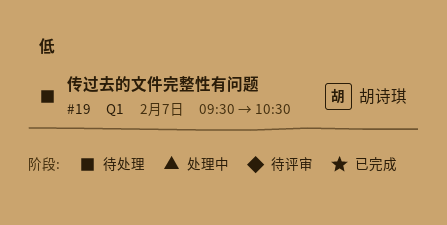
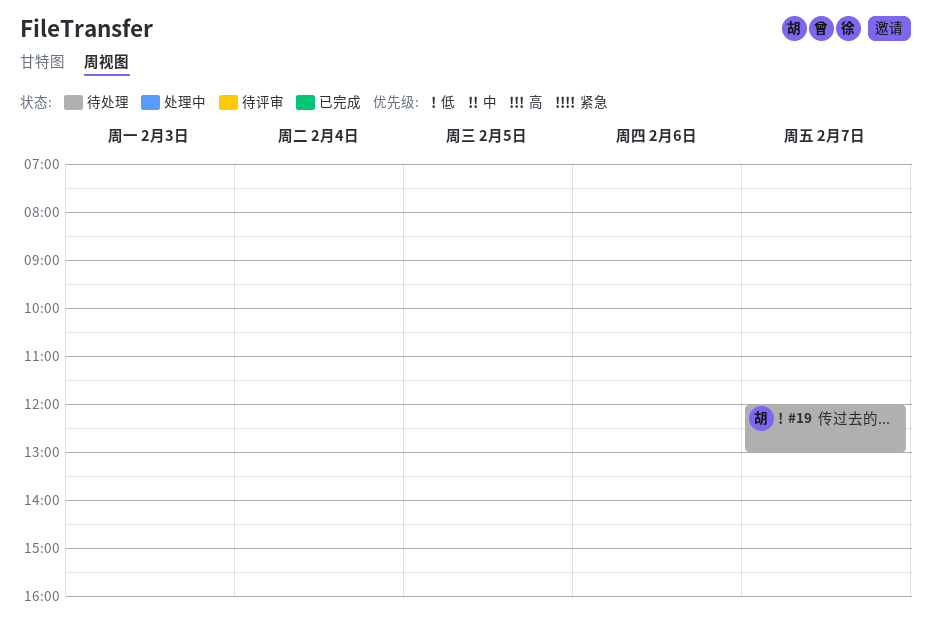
#19, begins: 09:30 -> 12:00
#19, ends: 10:30 -> 13:00

